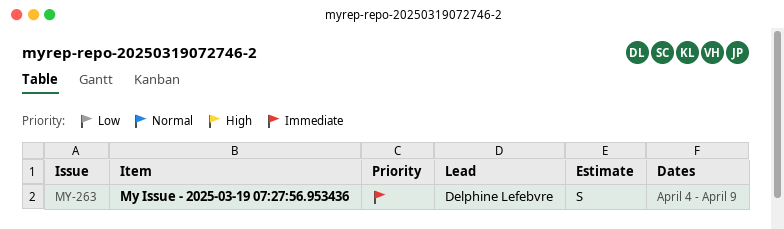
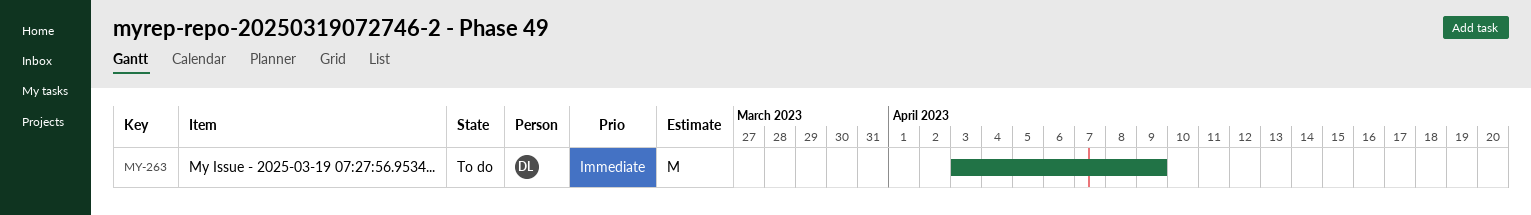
MY-263, estimate: S -> M
MY-263, start: Apr 4 -> Apr 3

